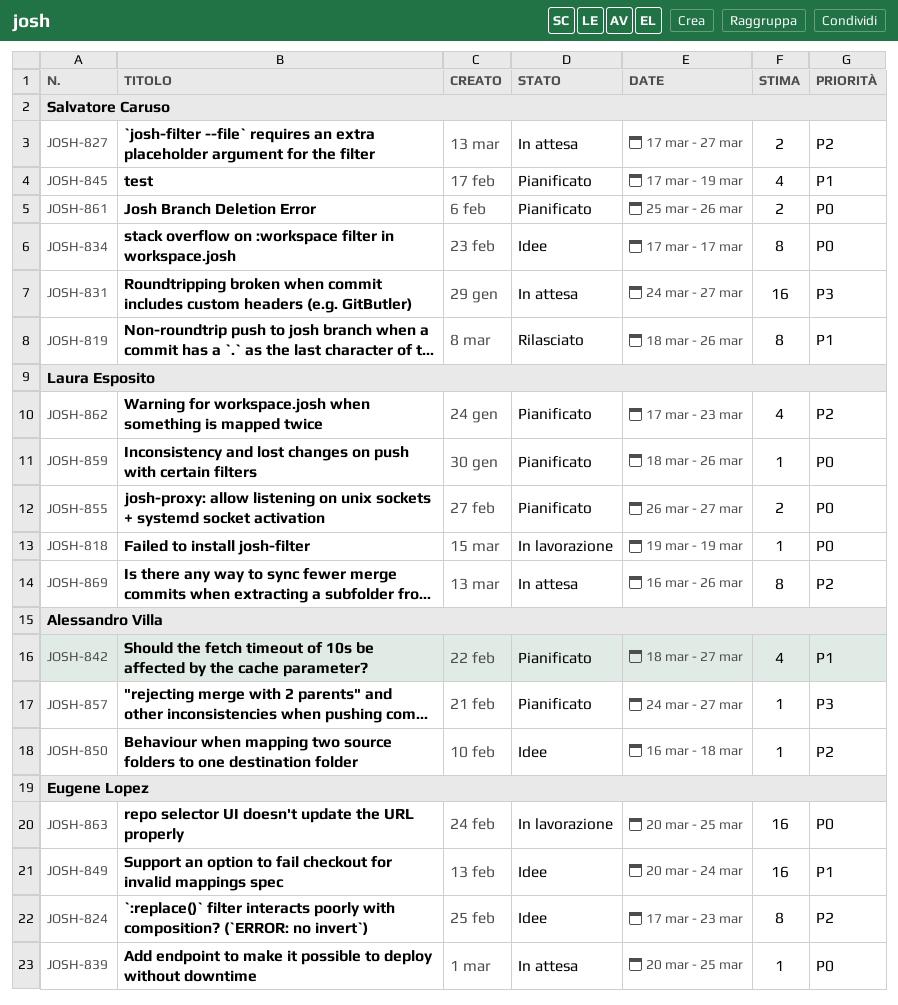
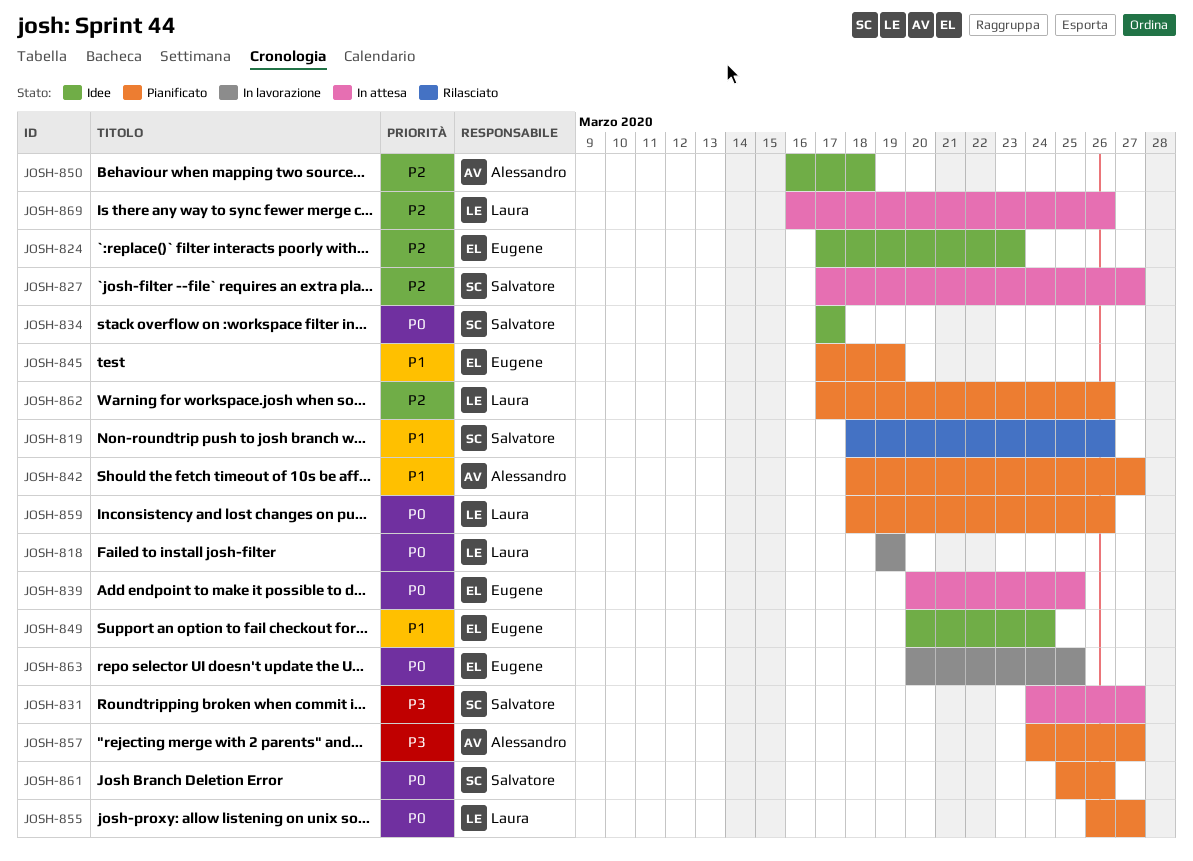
JOSH-845, owner: Salvatore Caruso -> Eugene Lopez
JOSH-862, due: Mar 23 -> Mar 26

